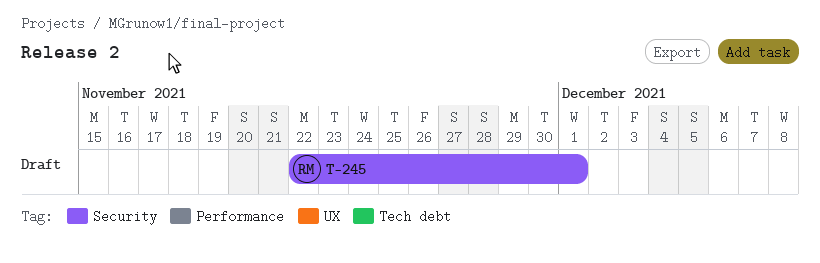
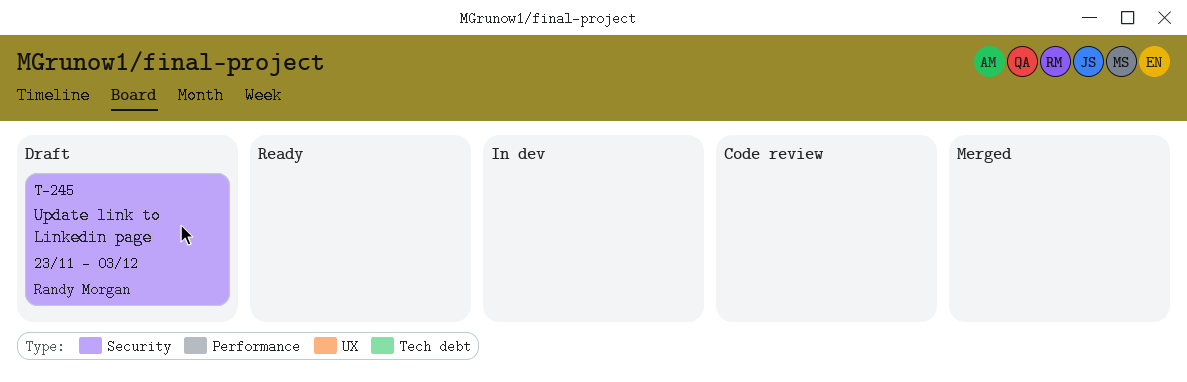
T-245, start: Nov 22 -> Nov 23
T-245, due: Dec 1 -> Dec 3

